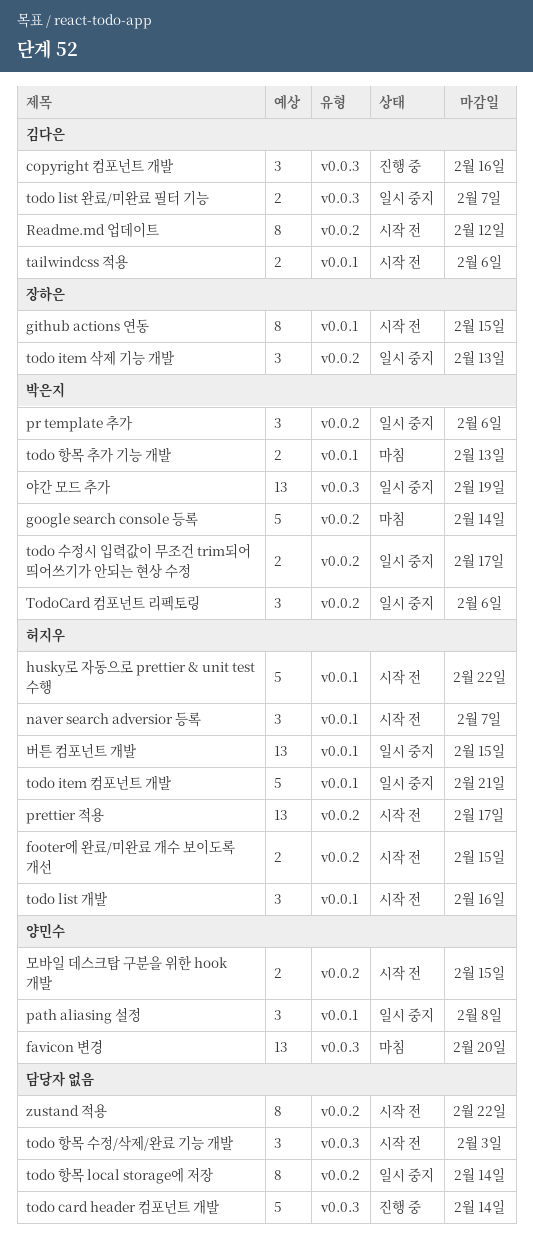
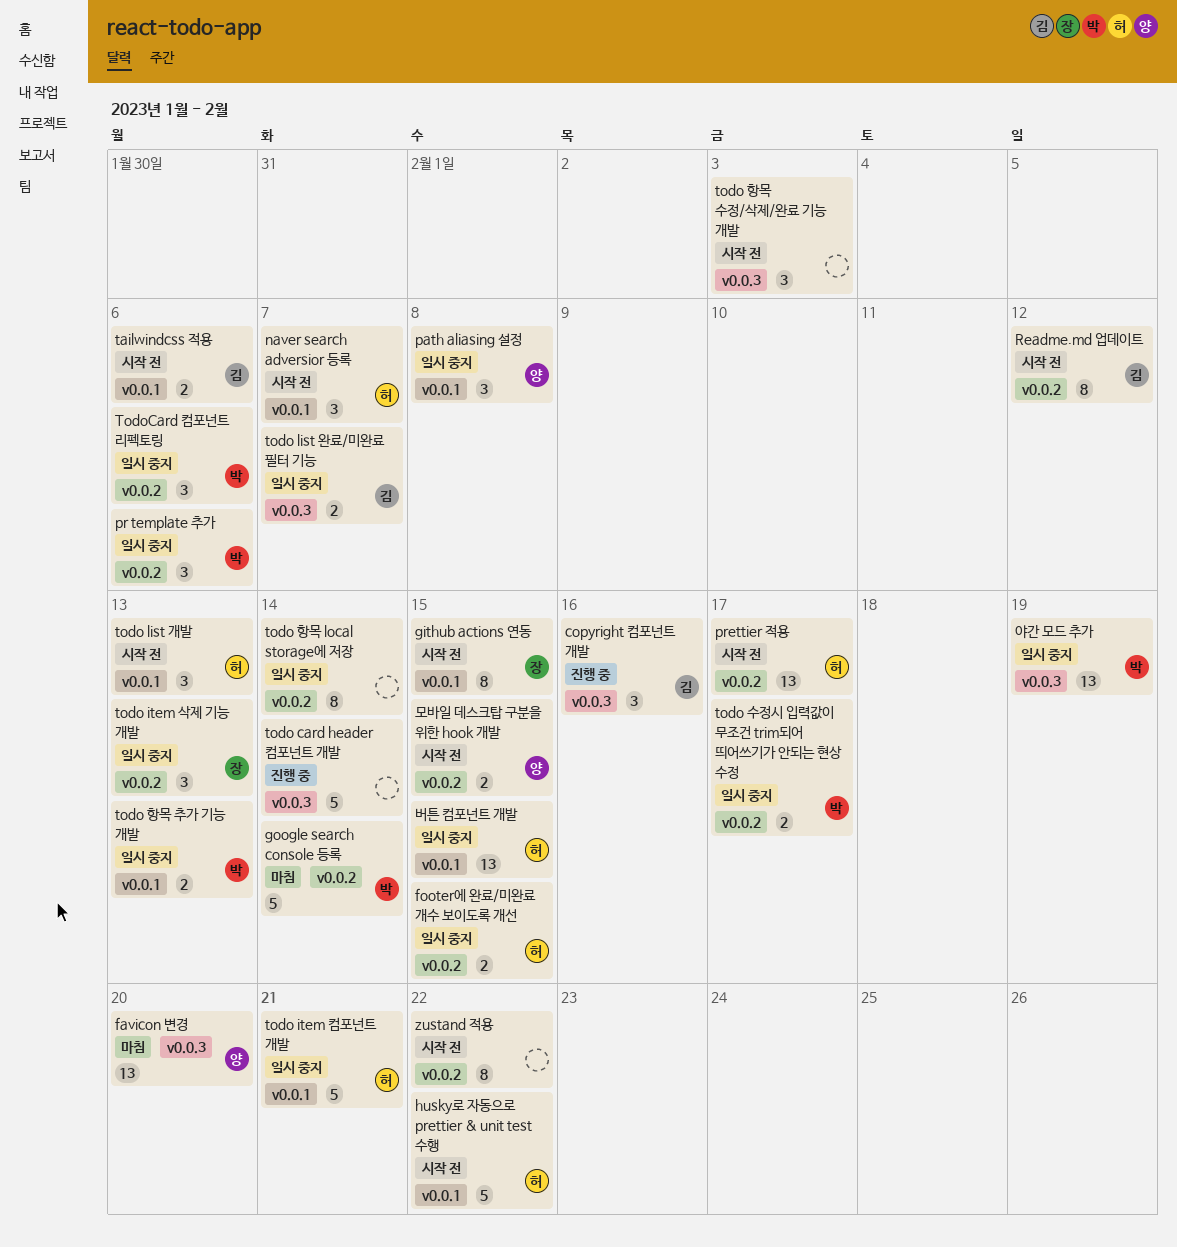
footer에 완료/미완료 개수 보이도록 개선, status: 시작 전 -> 일시 중지
todo list 개발, due: Feb 16 -> Feb 13
todo 항목 추가 기능 개발, status: 마침 -> 일시 중지

